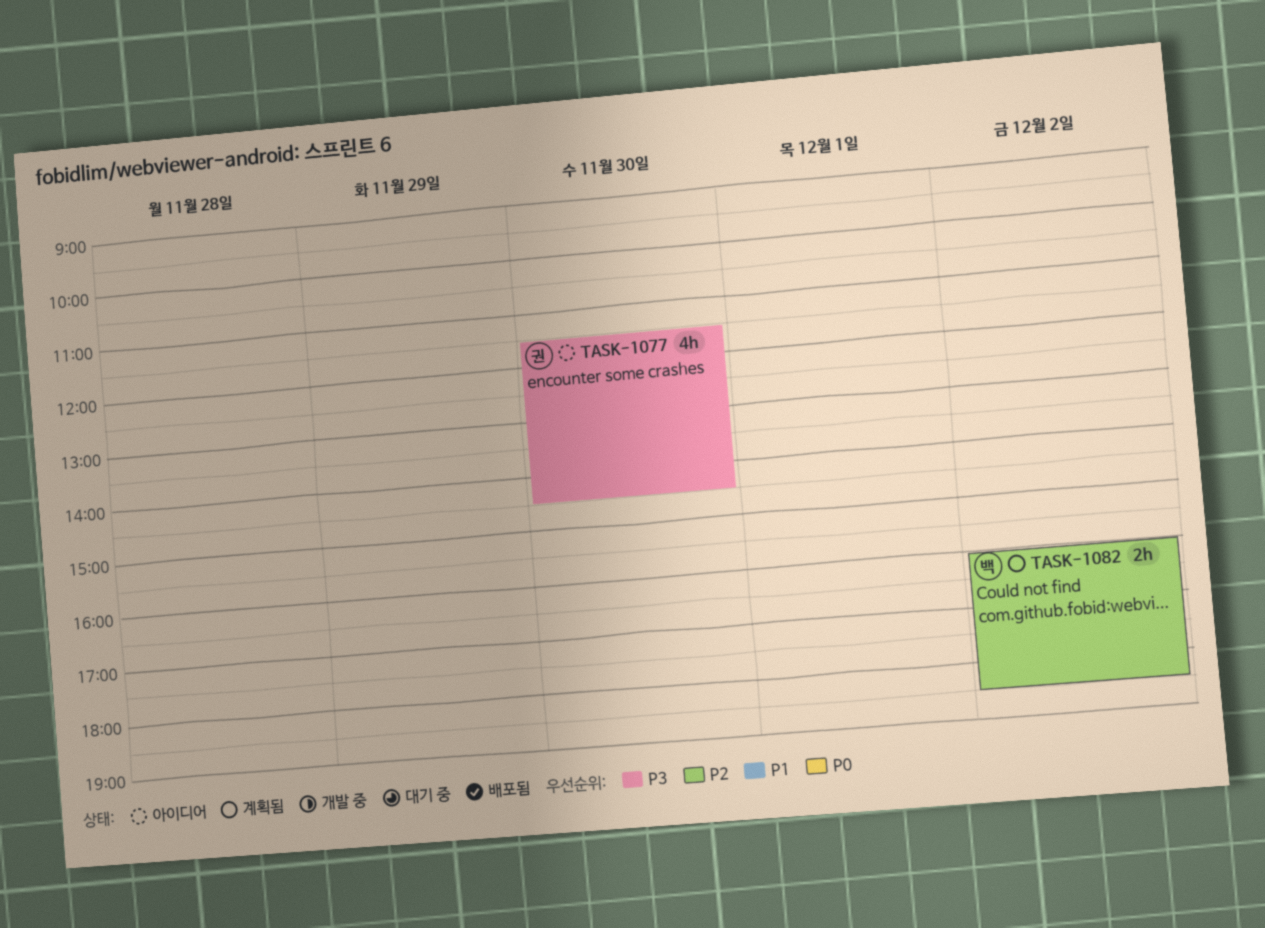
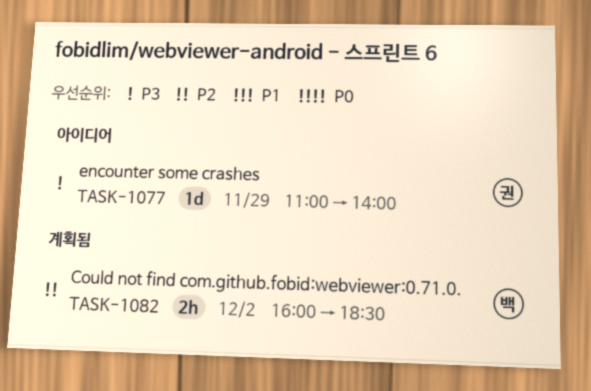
TASK-1077, estimate: 4h -> 1d
TASK-1077, day: Nov 30 -> Nov 29
TASK-1077, begins: 11:30 -> 11:00
TASK-1077, ends: 14:30 -> 14:00

